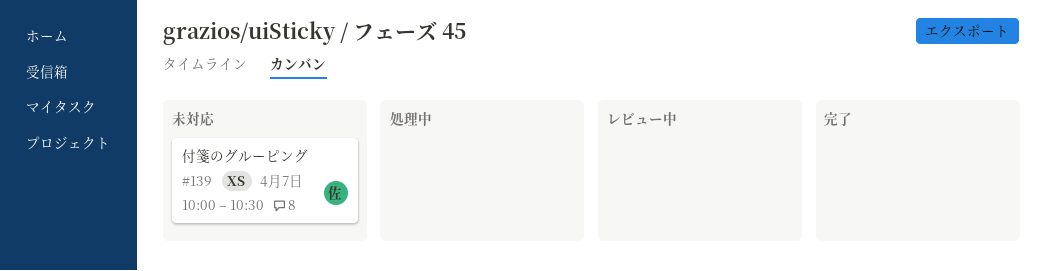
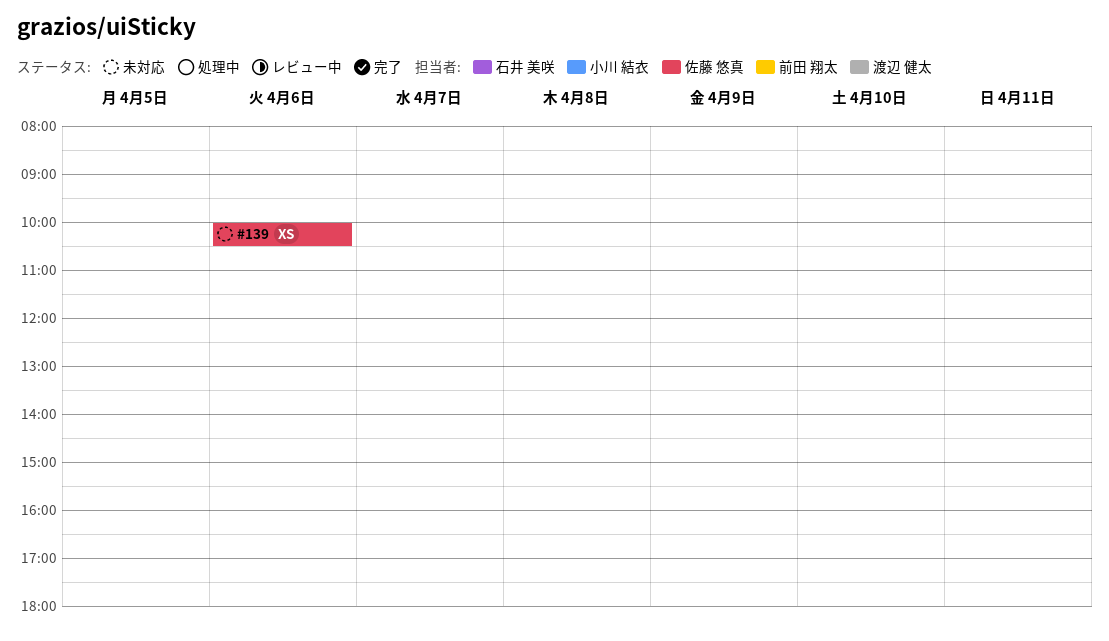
#139, day: Apr 7 -> Apr 6

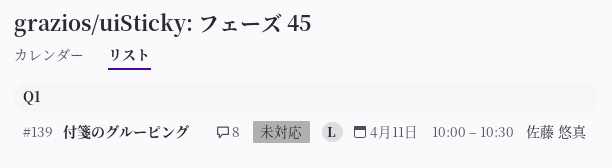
#139, estimate: XS -> L
#139, day: Apr 6 -> Apr 11

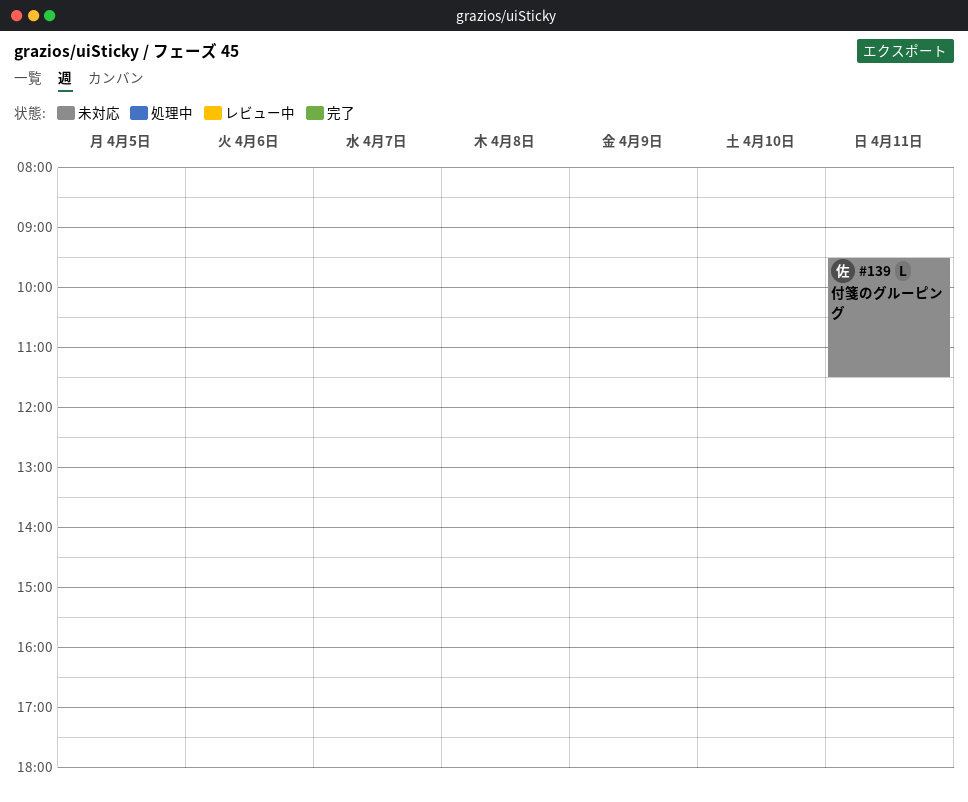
#139, begins: 10:00 -> 09:30
#139, ends: 10:30 -> 11:30

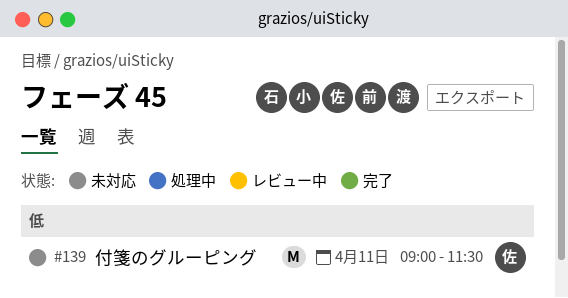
#139, estimate: L -> M
#139, begins: 09:30 -> 09:00

